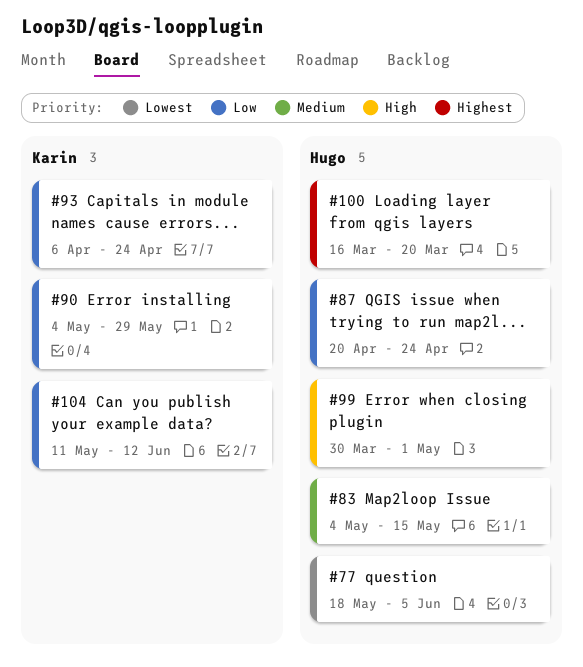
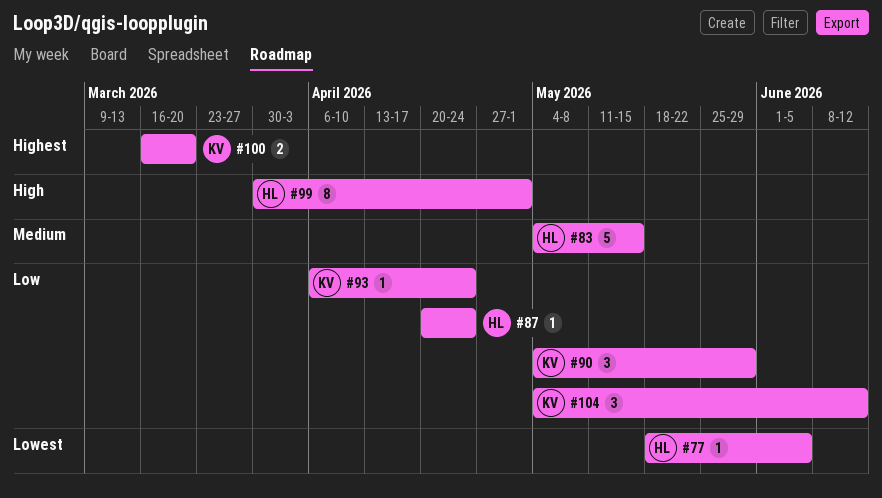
#100, owner: Hugo -> Karin
#104, start: May 11 -> May 4

